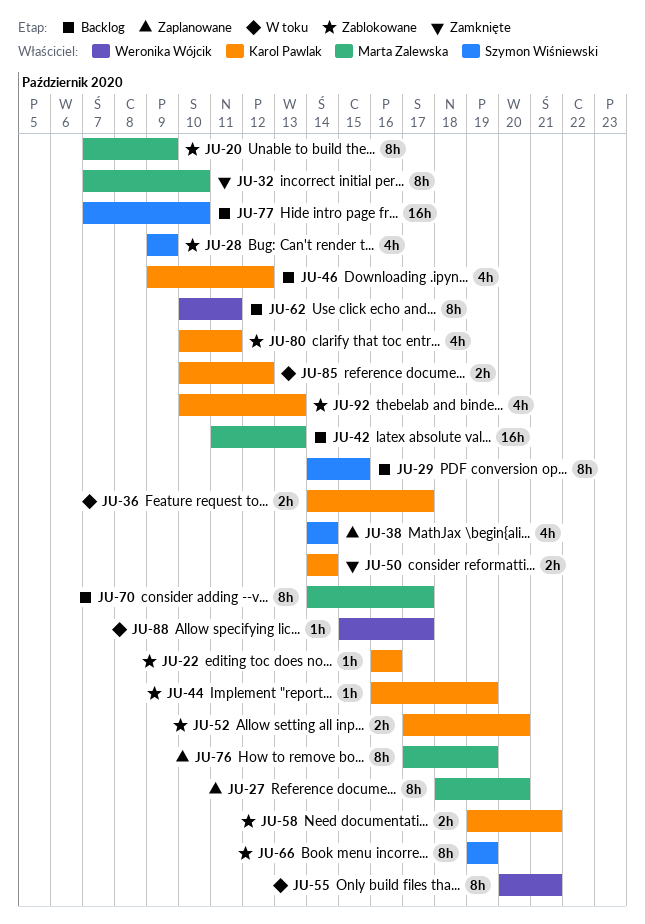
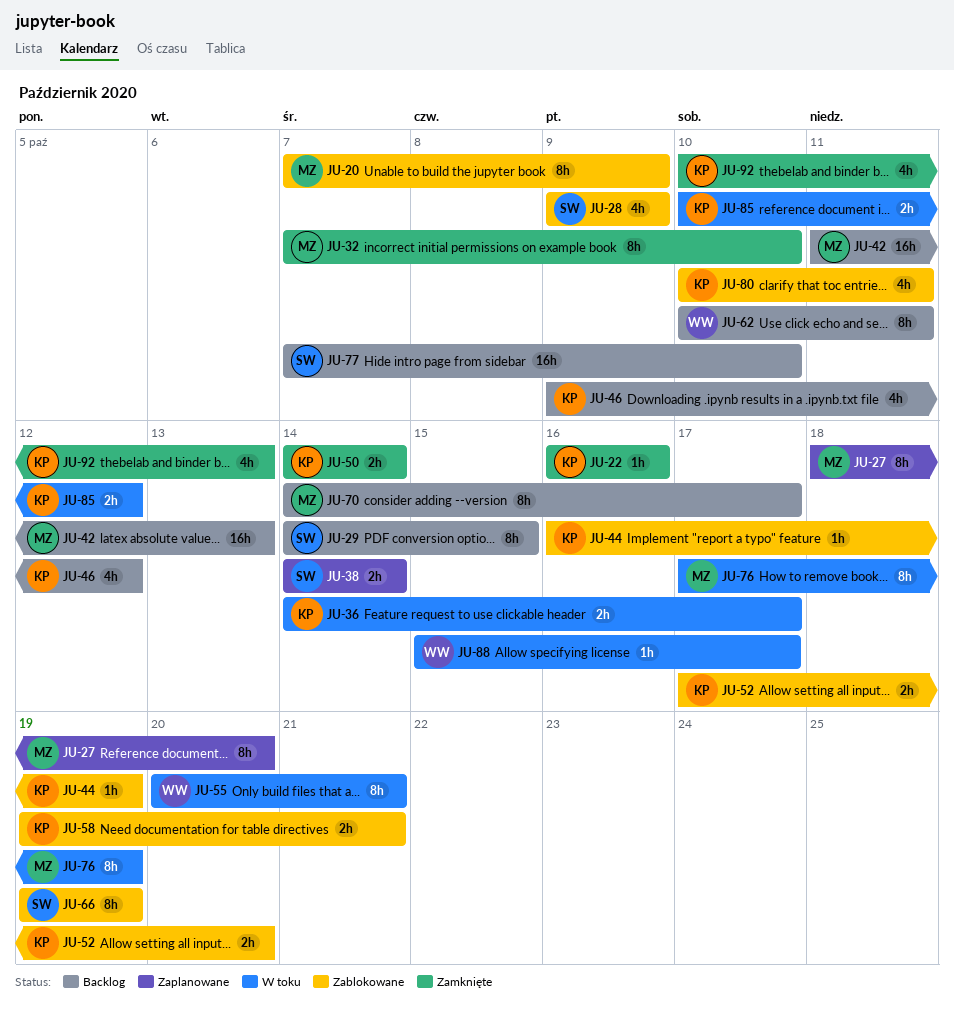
JU-22, status: Zablokowane -> Zamknięte
JU-38, estimate: 4h -> 2h
JU-76, status: Zaplanowane -> W toku
JU-92, status: Zablokowane -> Zamknięte

